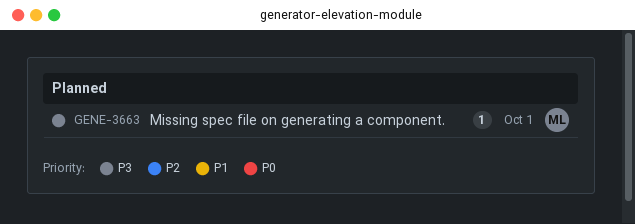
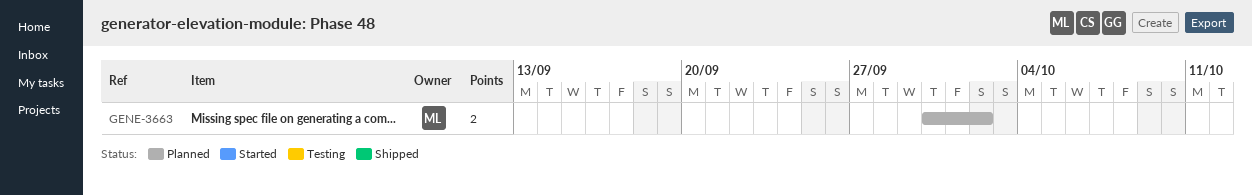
GENE-3663, estimate: 1 -> 2
GENE-3663, due: Oct 1 -> Oct 2

